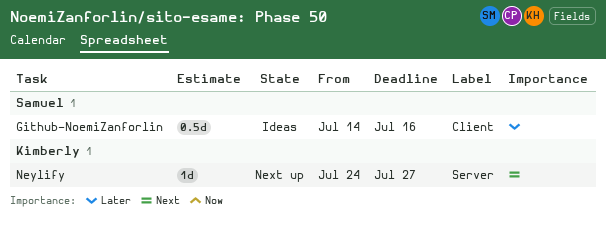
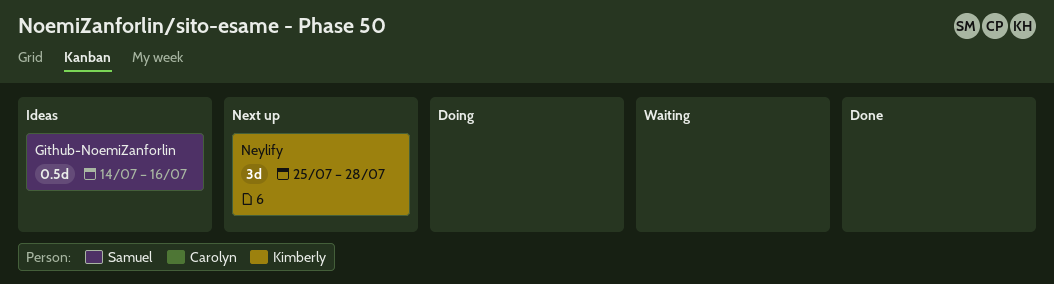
Neylify, estimate: 1d -> 3d
Neylify, start: Jul 24 -> Jul 25
Neylify, due: Jul 27 -> Jul 28

